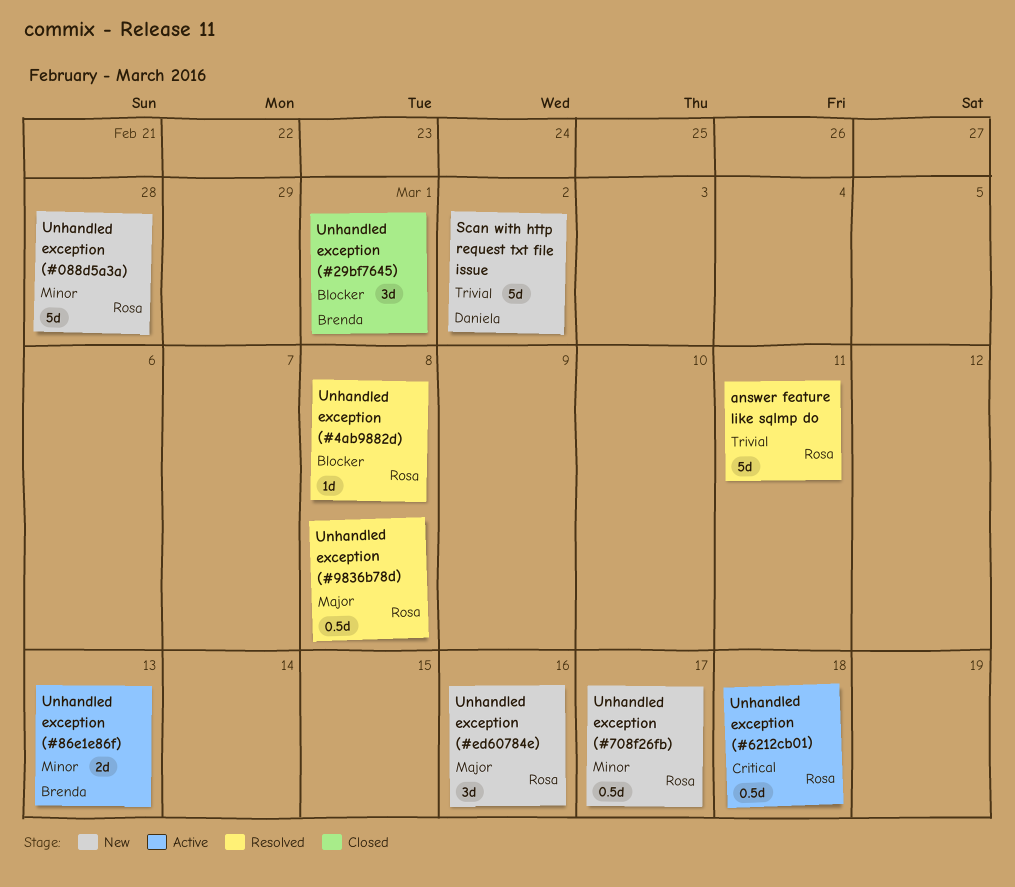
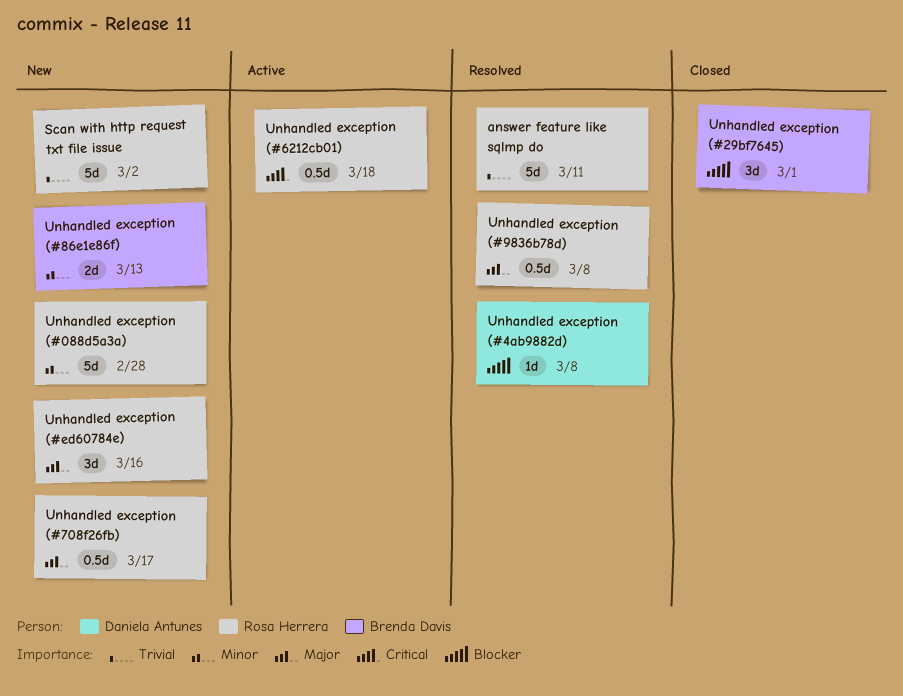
Scan with http request txt file issue, owner: Daniela Antunes -> Rosa Herrera
Unhandled exception (#4ab9882d), owner: Rosa Herrera -> Daniela Antunes
Unhandled exception (#708f26fb), priority: Minor -> Major
Unhandled exception (#86e1e86f), status: Active -> New

